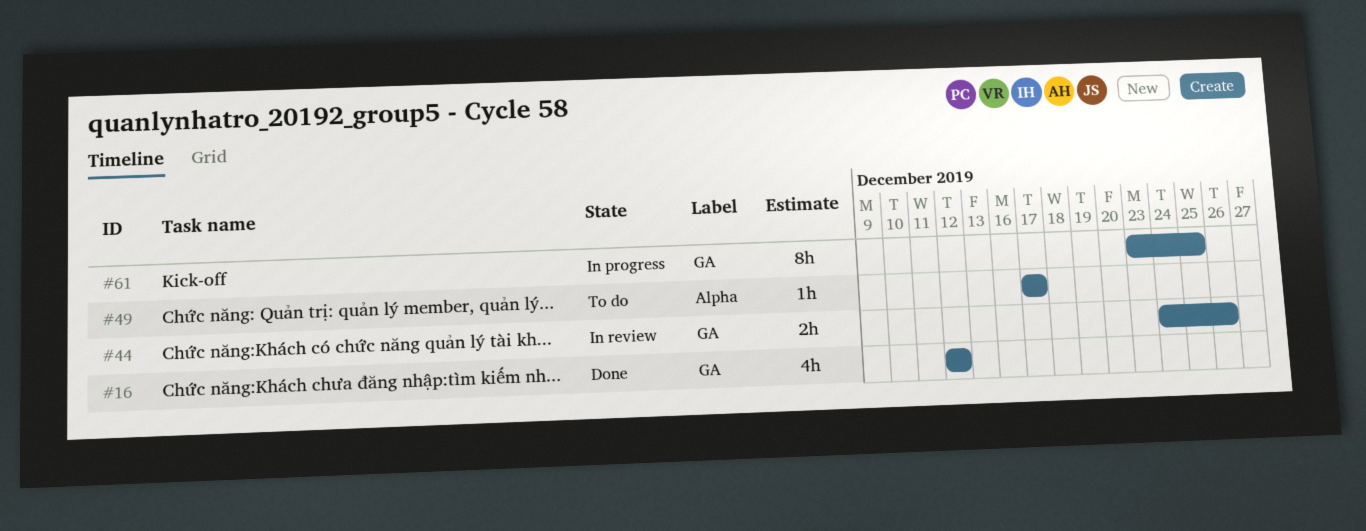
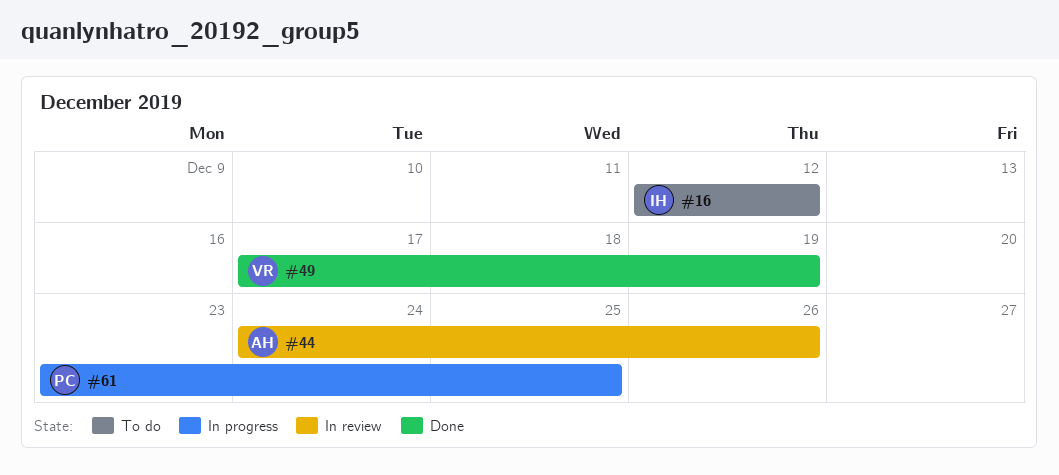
#16, status: Done -> To do
#49, status: To do -> Done
#49, due: Dec 17 -> Dec 19

